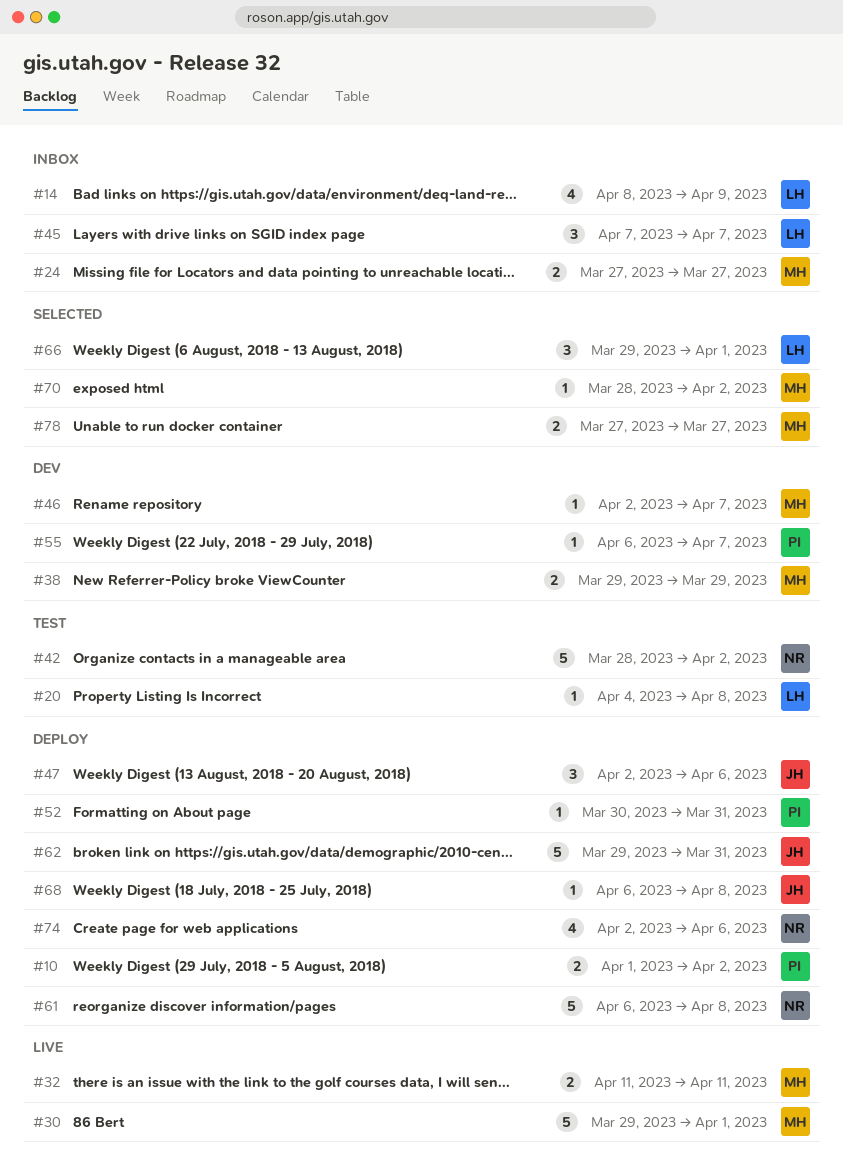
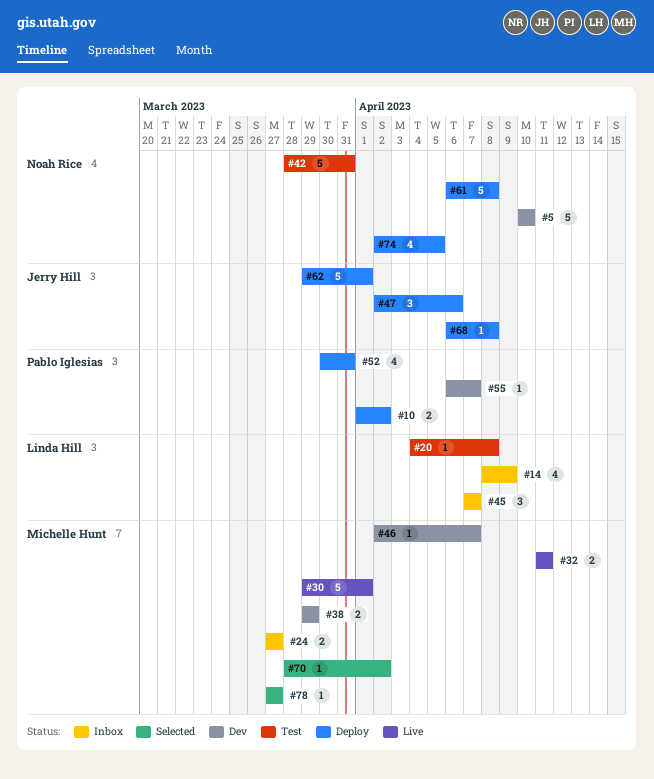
#5: none -> present
#42, due: Apr 2 -> Mar 31
#52, estimate: 1 -> 4
#62, due: Mar 31 -> Apr 1
#66: present -> none
#74, due: Apr 6 -> Apr 5
#78, estimate: 2 -> 1

